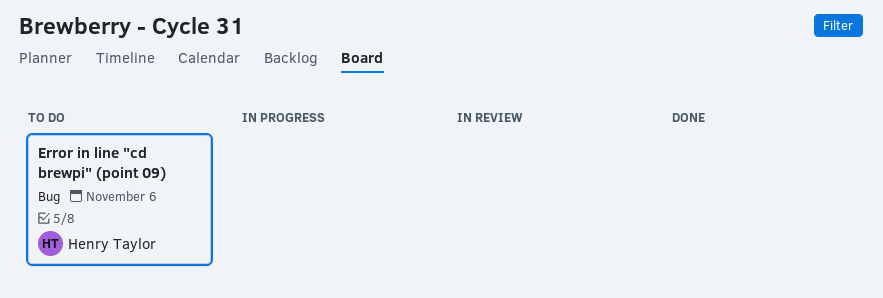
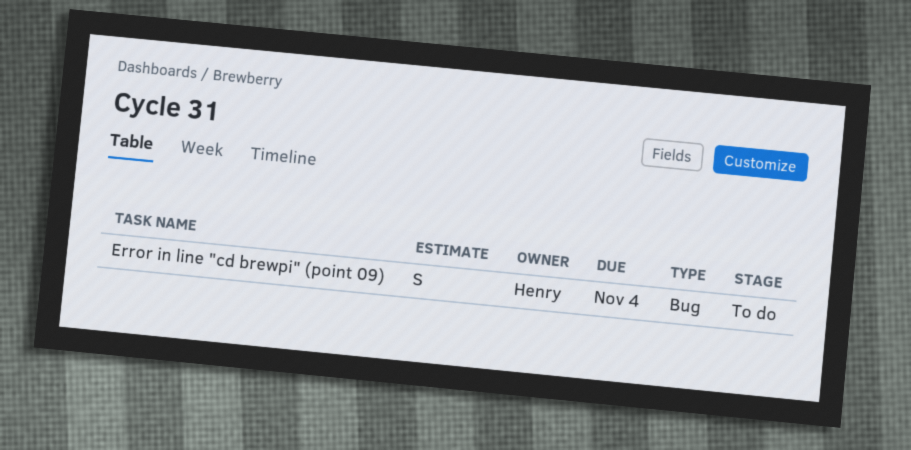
Error in line "cd brewpi" (point 09), due: Nov 6 -> Nov 4

